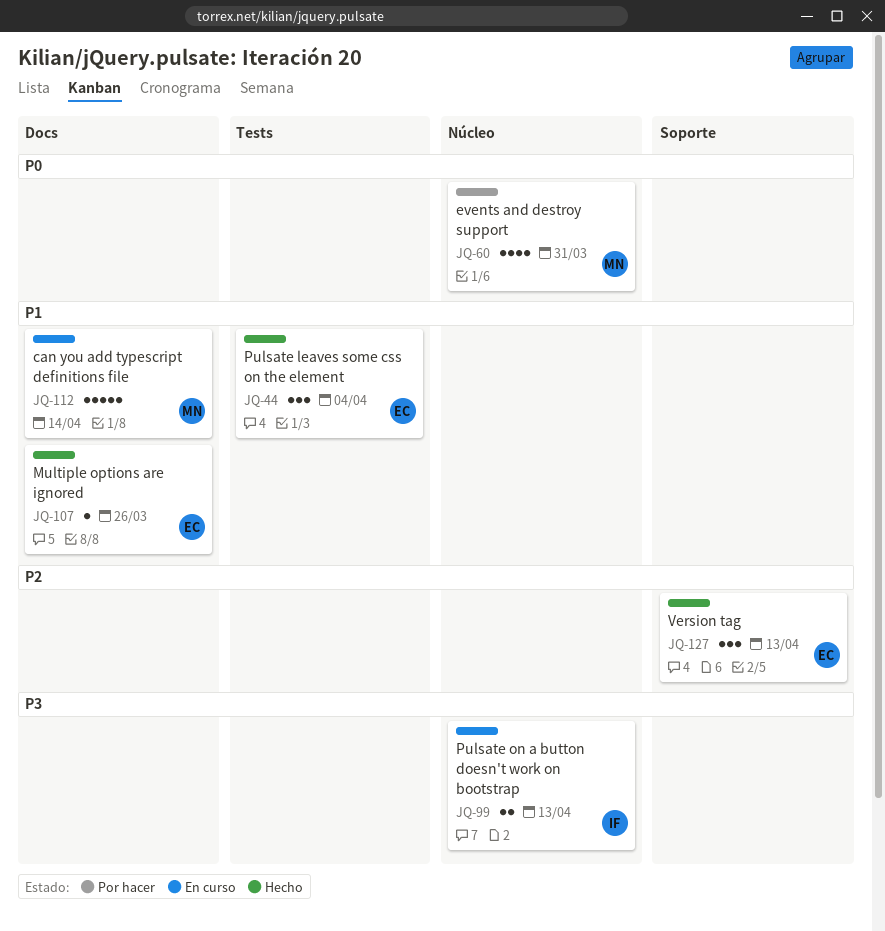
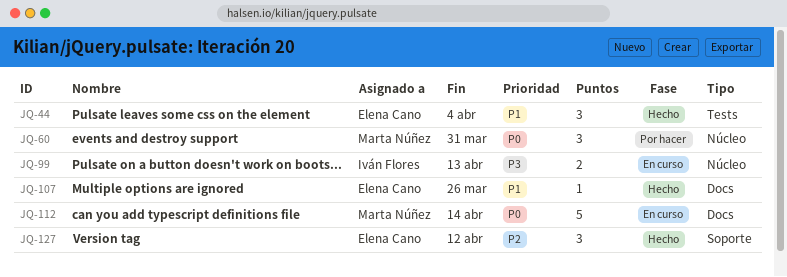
JQ-60, estimate: 4 -> 3
JQ-112, priority: P1 -> P0
JQ-127, due: Apr 13 -> Apr 12

